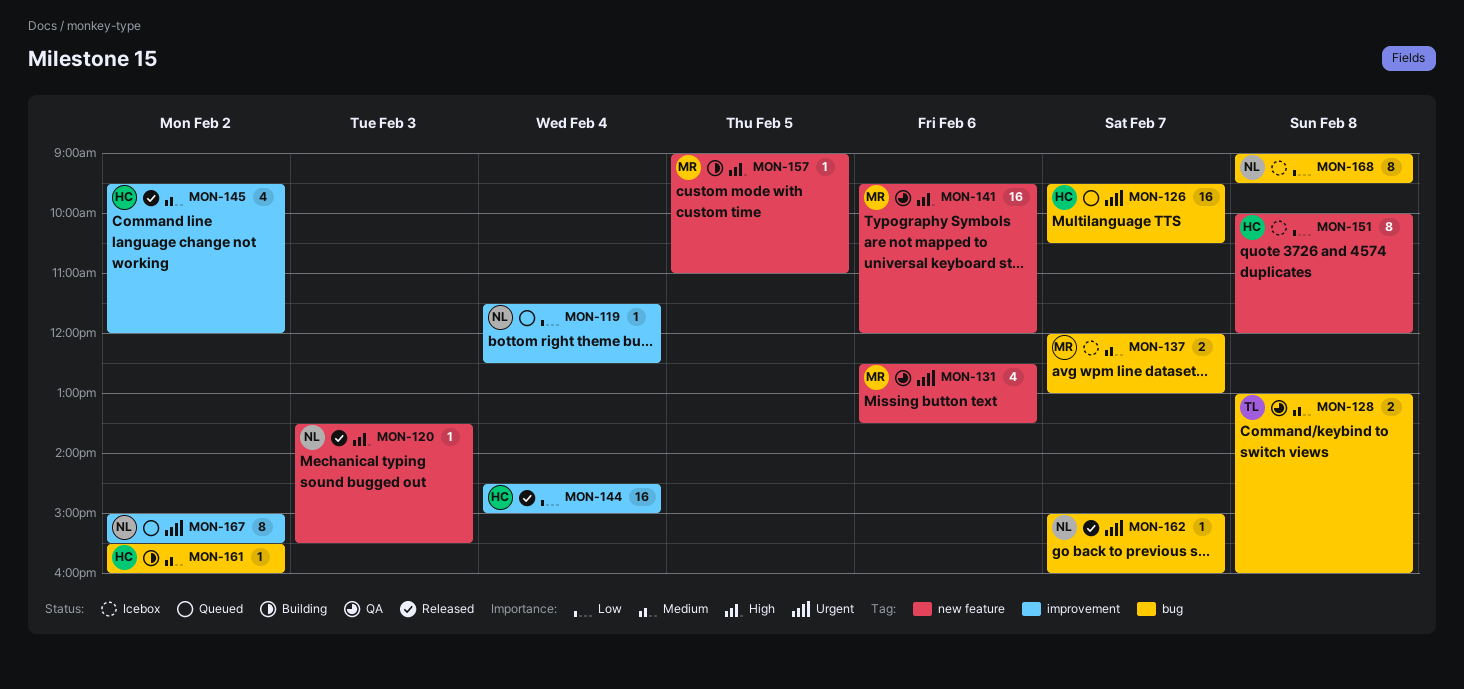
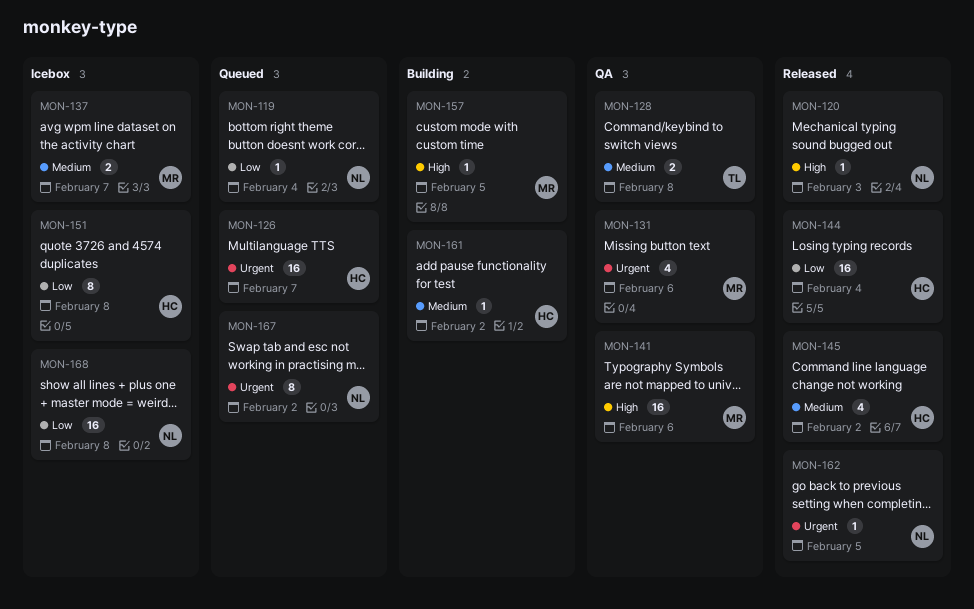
MON-162, day: Feb 7 -> Feb 5
MON-168, estimate: 8 -> 16

